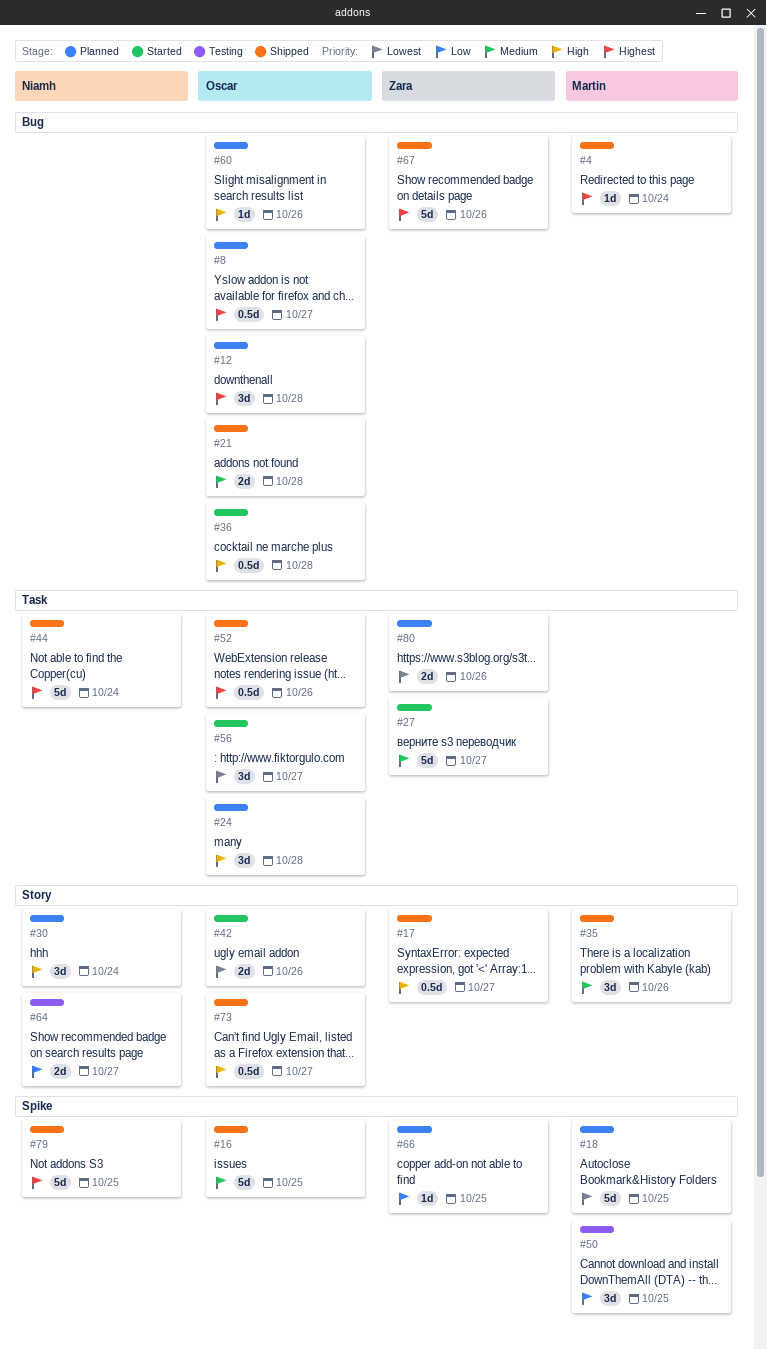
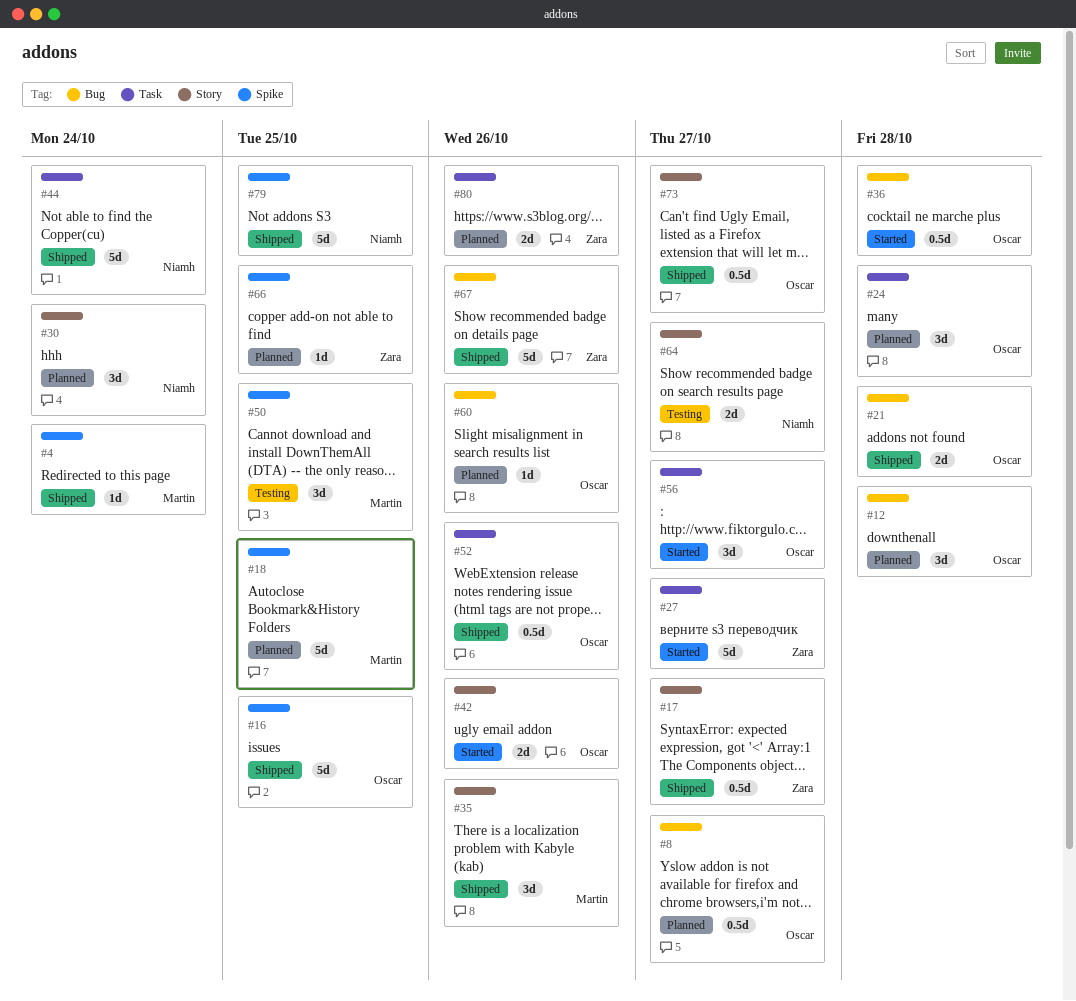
#4, label: Bug -> Spike

